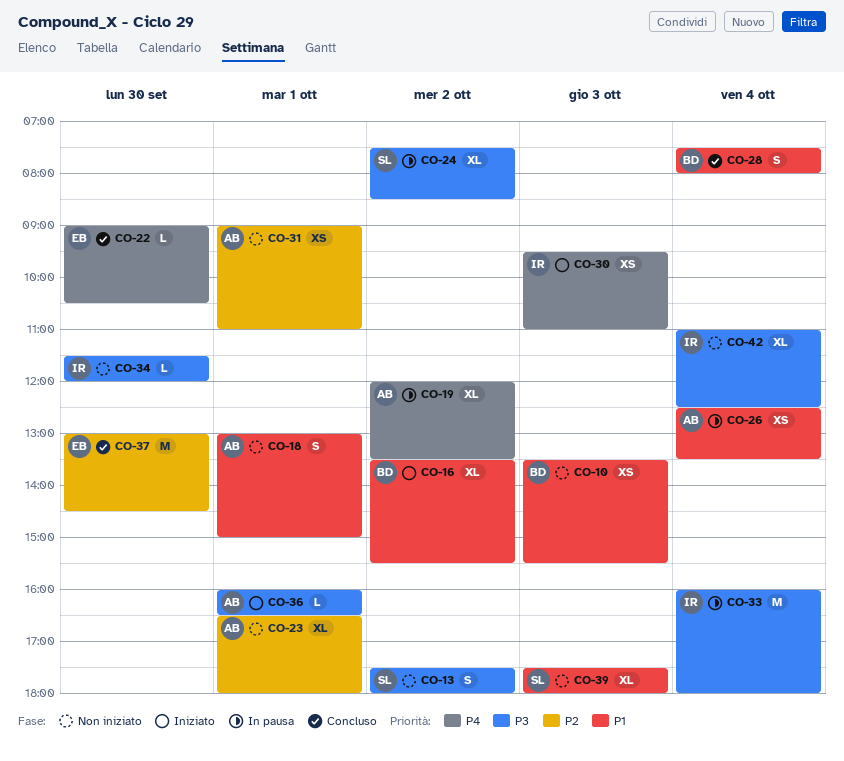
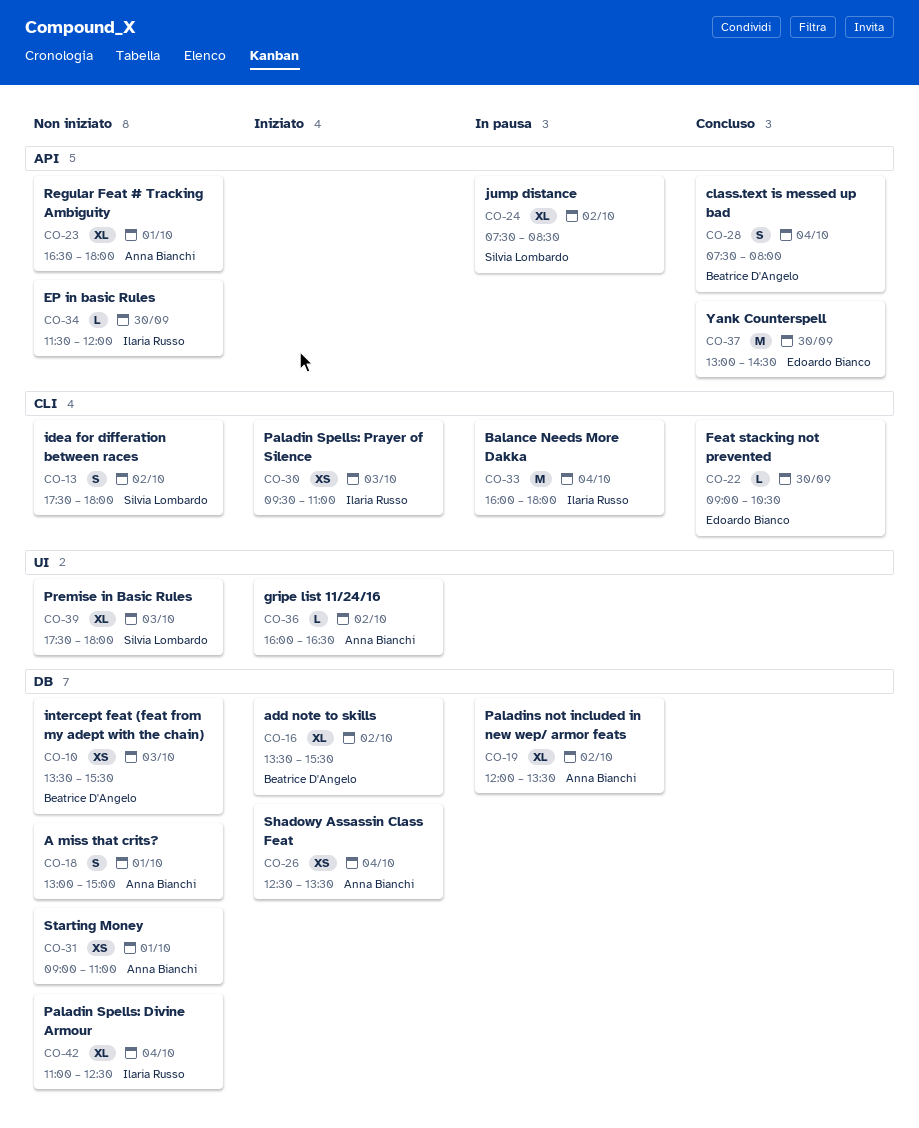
CO-26, status: In pausa -> Iniziato
CO-36, day: Oct 1 -> Oct 2

